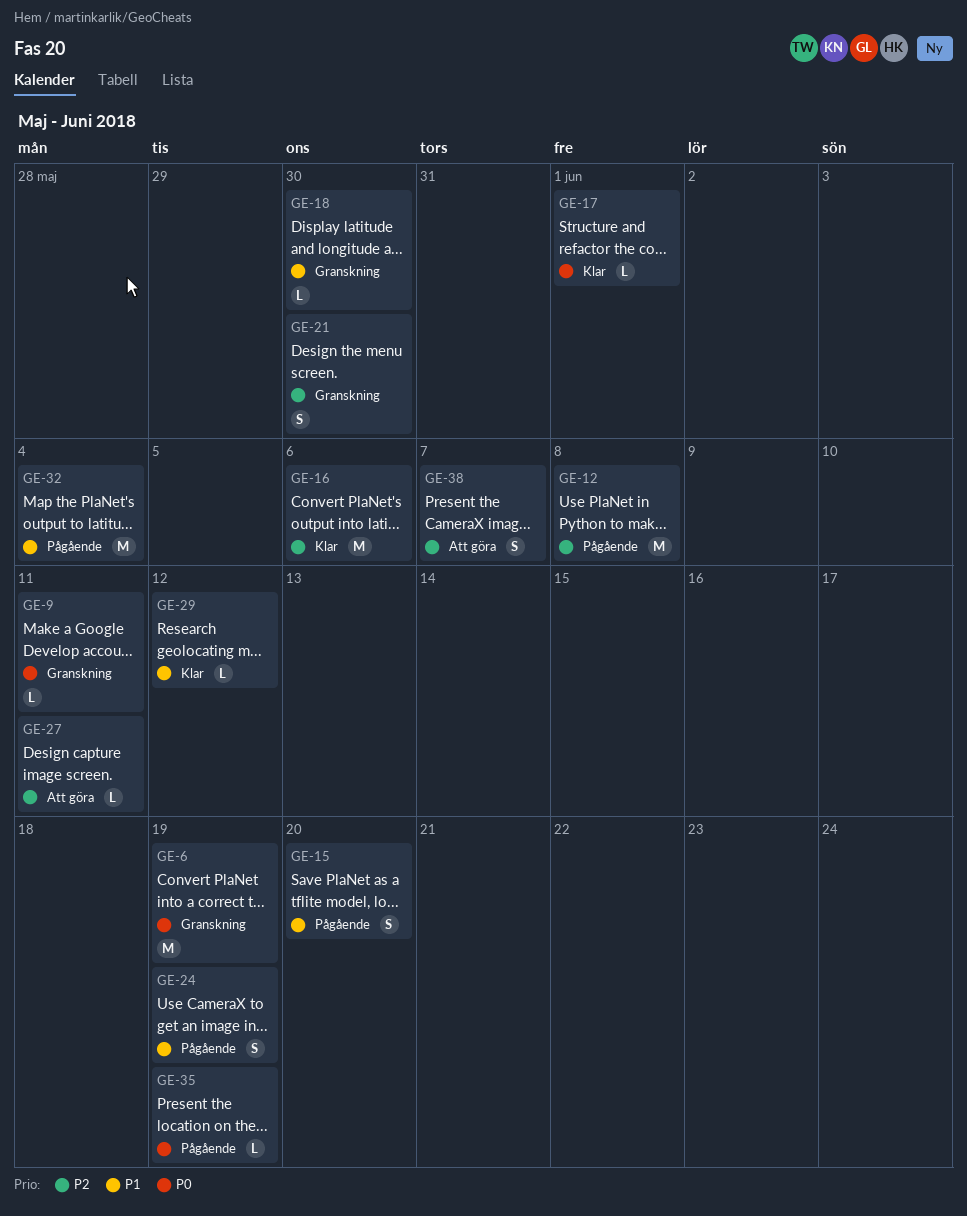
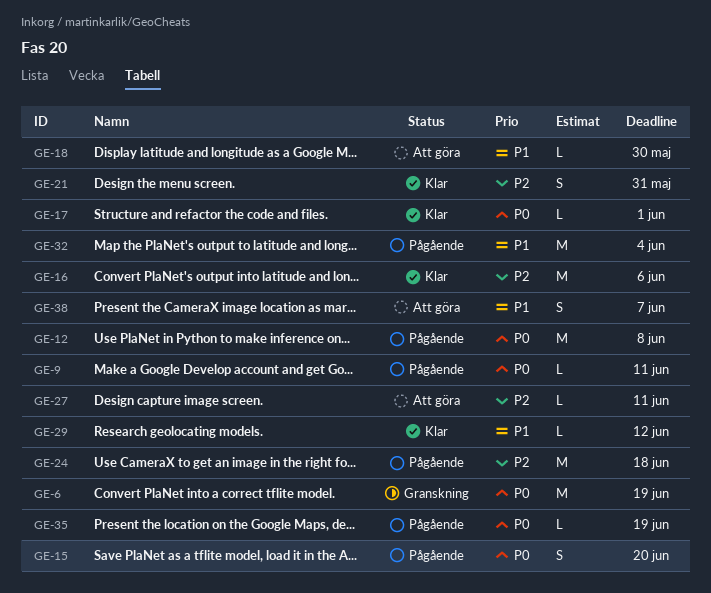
GE-9, status: Granskning -> Pågående
GE-12, priority: P2 -> P0
GE-15, priority: P1 -> P0
GE-18, status: Granskning -> Att göra
GE-21, status: Granskning -> Klar
GE-21, due: May 30 -> May 31
GE-24, priority: P1 -> P2
GE-24, estimate: S -> M
GE-24, due: Jun 19 -> Jun 18
GE-38, priority: P2 -> P1

